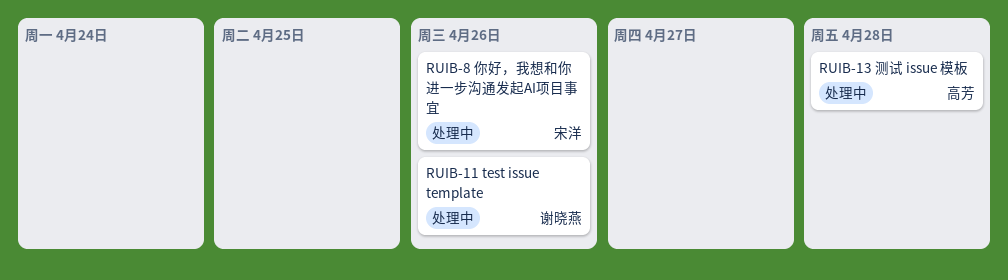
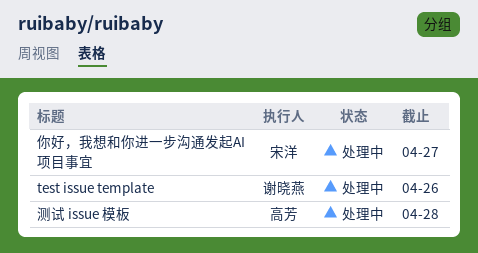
你好，我想和你进一步沟通发起AI项目事宜, due: Apr 26 -> Apr 27

